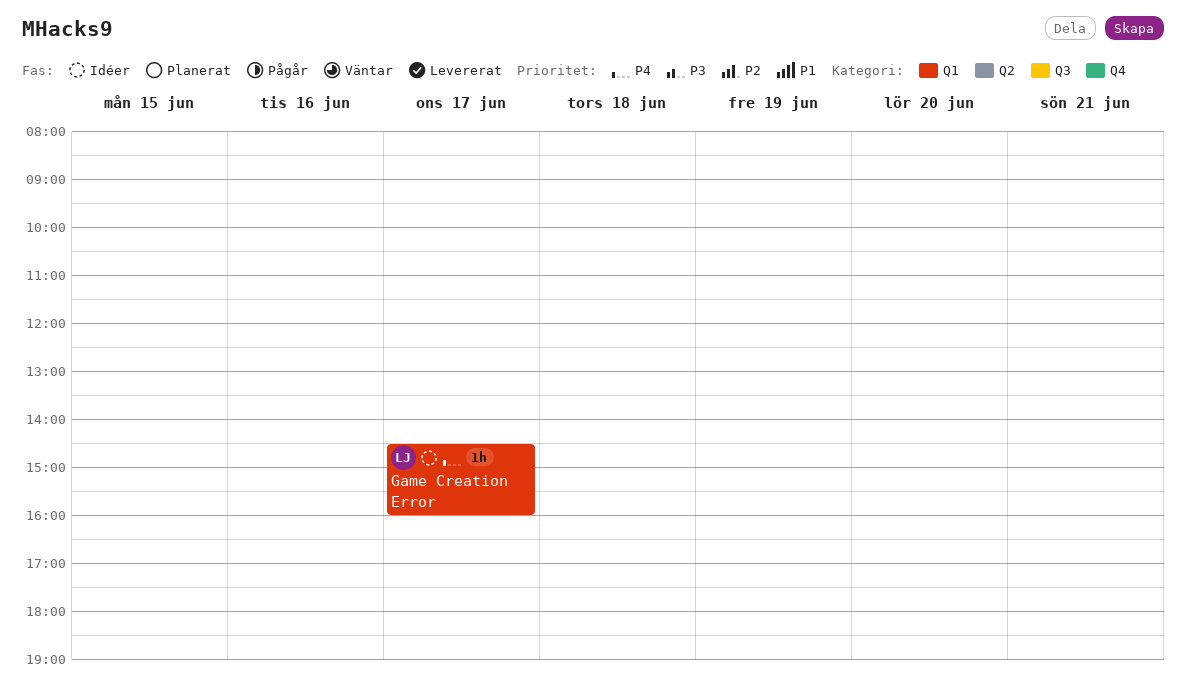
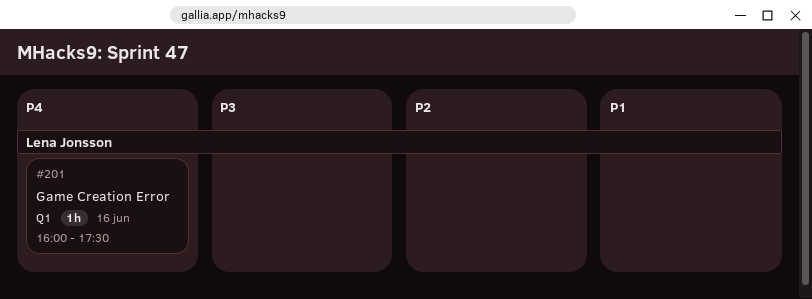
Game Creation Error, day: Jun 17 -> Jun 16
Game Creation Error, begins: 14:30 -> 16:00
Game Creation Error, ends: 16:00 -> 17:30

